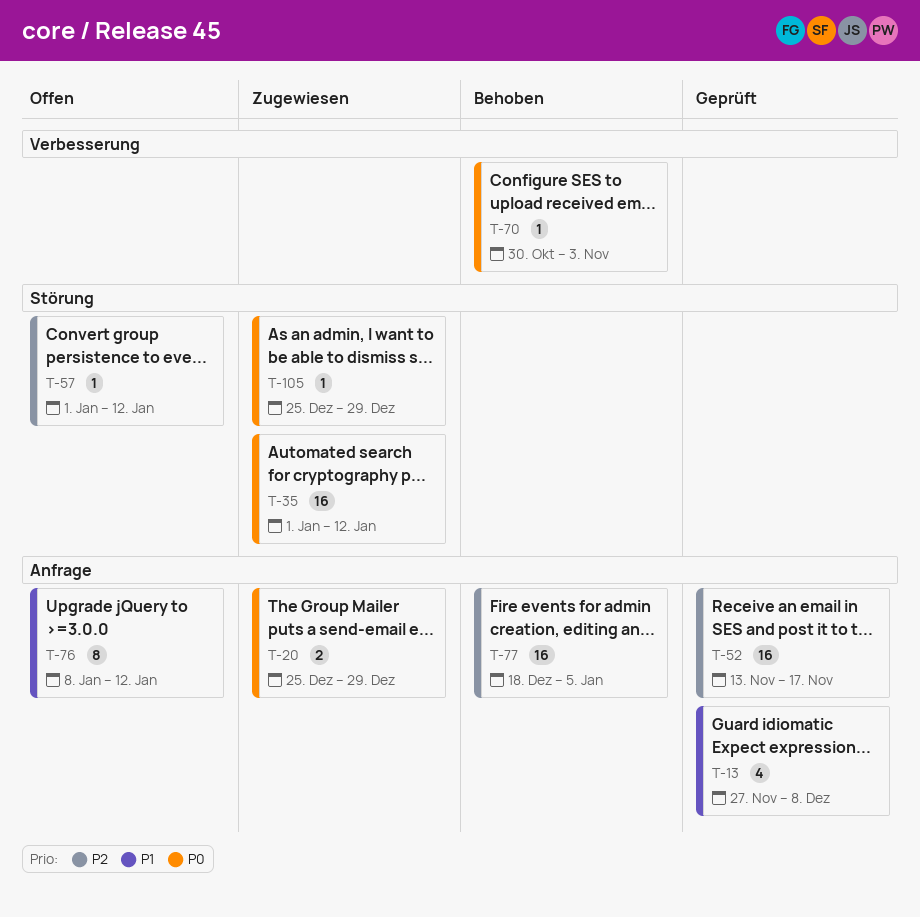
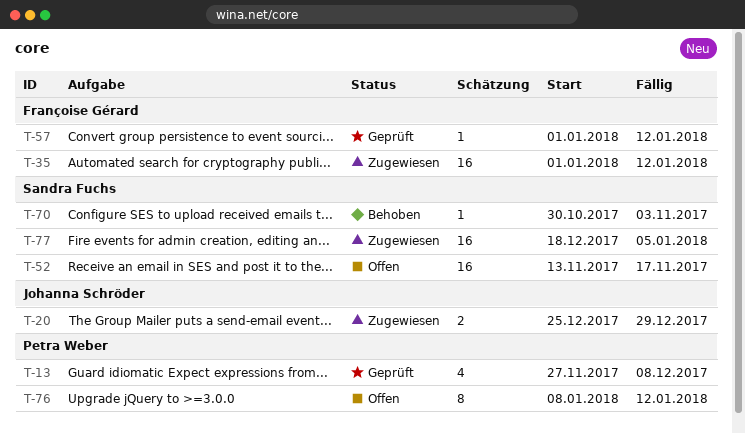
T-52, status: Geprüft -> Offen
T-57, status: Offen -> Geprüft
T-77, status: Behoben -> Zugewiesen
T-105: present -> none

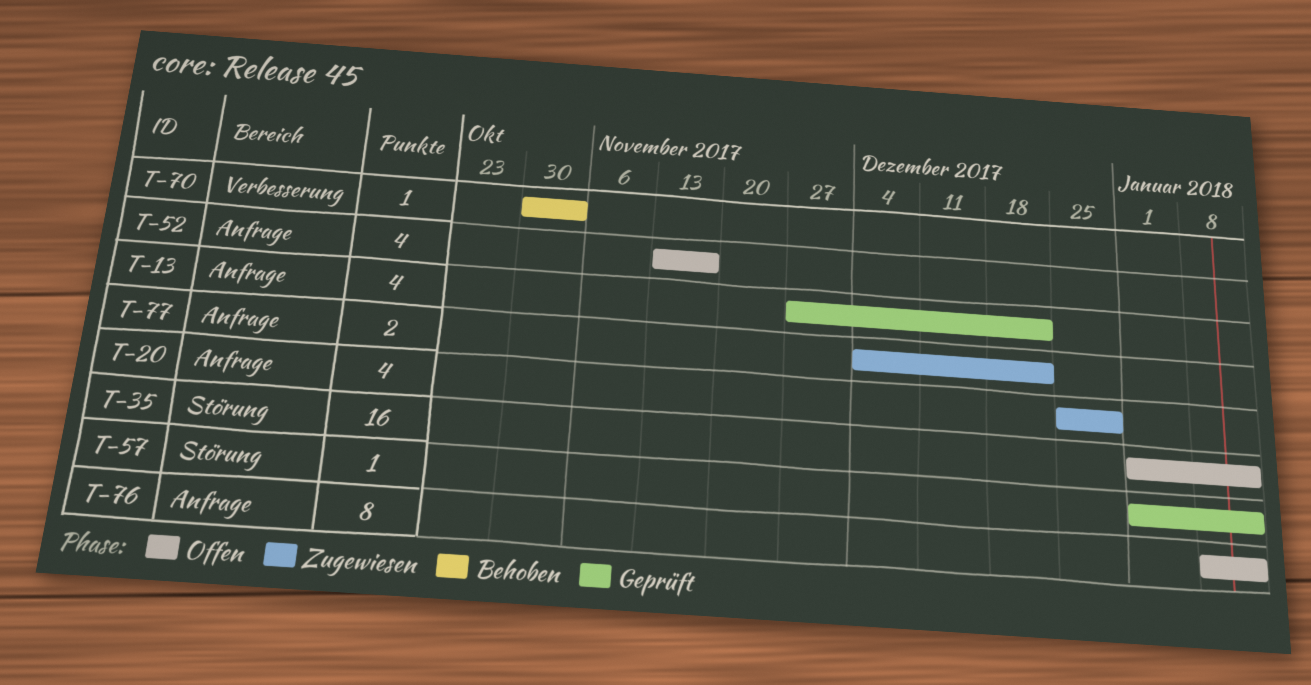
T-13, due: Dec 8 -> Dec 22
T-20, estimate: 2 -> 4
T-35, status: Zugewiesen -> Offen
T-52, estimate: 16 -> 4
T-77, estimate: 16 -> 2
T-77, start: Dec 18 -> Dec 4
T-77, due: Jan 5 -> Dec 22

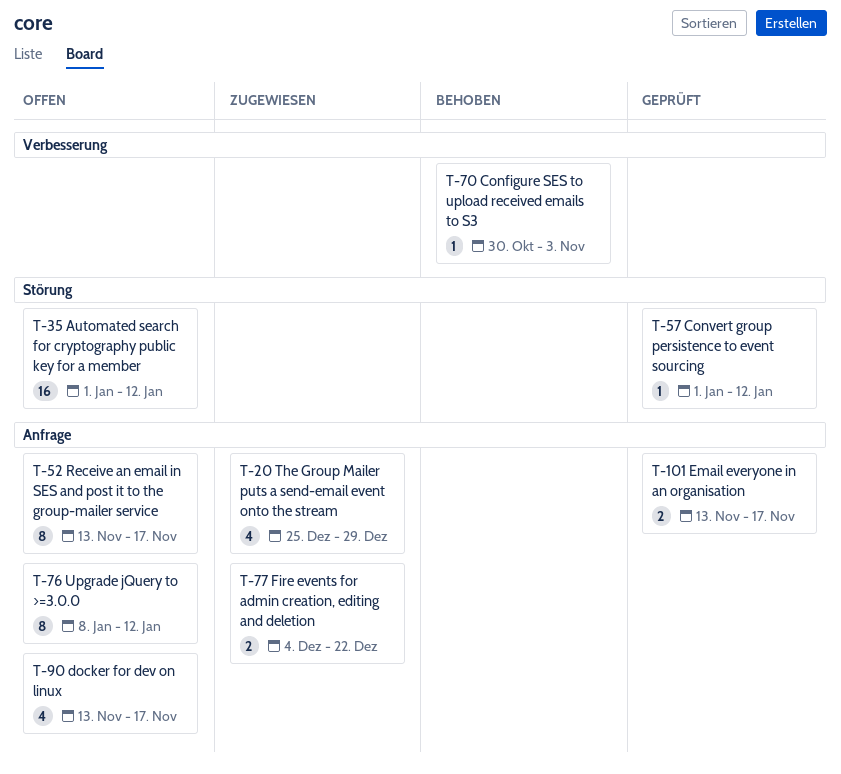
T-13: present -> none
T-52, estimate: 4 -> 8
T-90: none -> present
T-101: none -> present

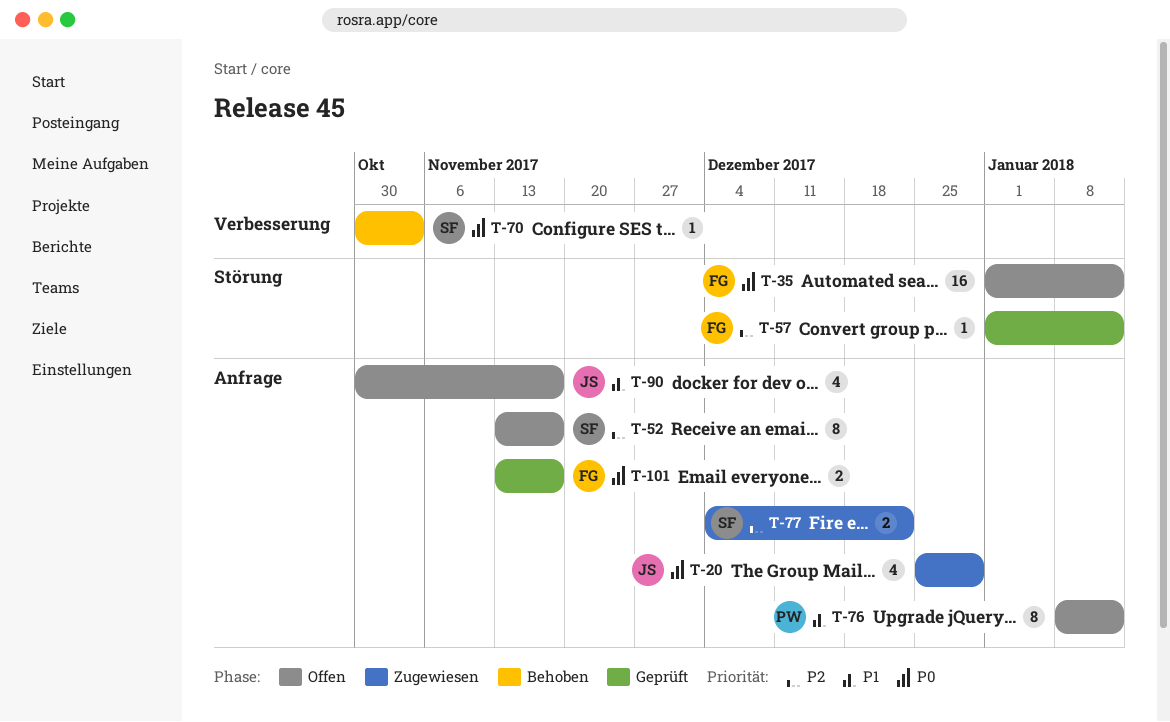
T-90, start: Nov 13 -> Oct 30

